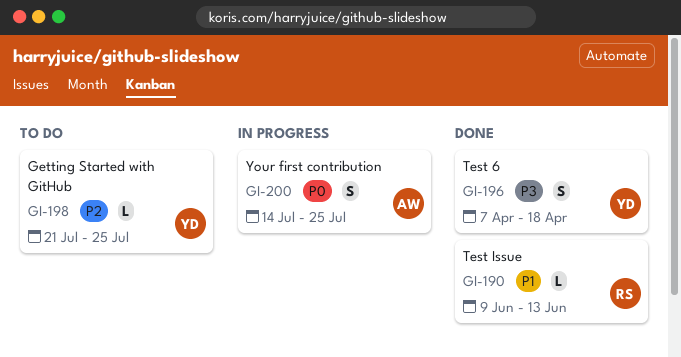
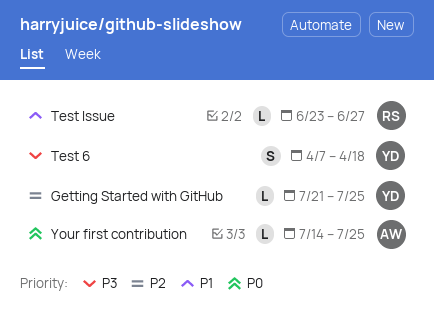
Test Issue, start: Jun 9 -> Jun 23
Test Issue, due: Jun 13 -> Jun 27
Your first contribution, estimate: S -> L

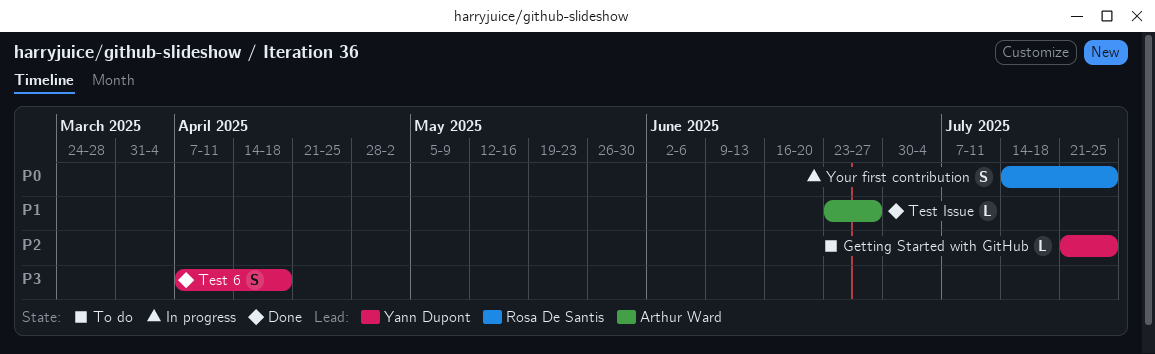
Test Issue, owner: Rosa De Santis -> Arthur Ward
Your first contribution, owner: Arthur Ward -> Rosa De Santis
Your first contribution, estimate: L -> S

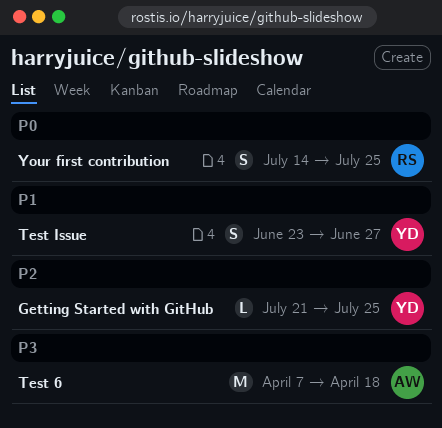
Test 6, owner: Yann Dupont -> Arthur Ward
Test 6, estimate: S -> M
Test Issue, owner: Arthur Ward -> Yann Dupont
Test Issue, estimate: L -> S

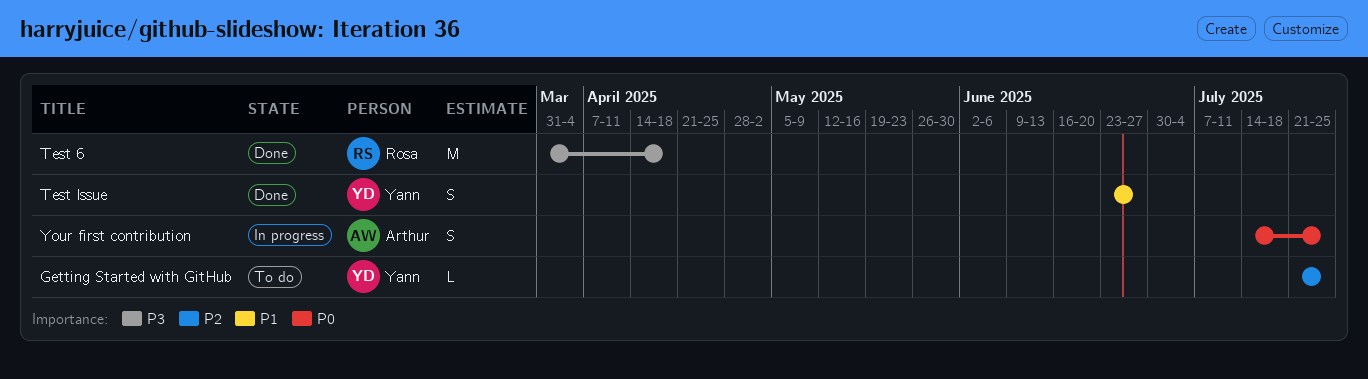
Test 6, owner: Arthur -> Rosa
Test 6, start: Apr 7 -> Mar 31
Your first contribution, owner: Rosa -> Arthur

